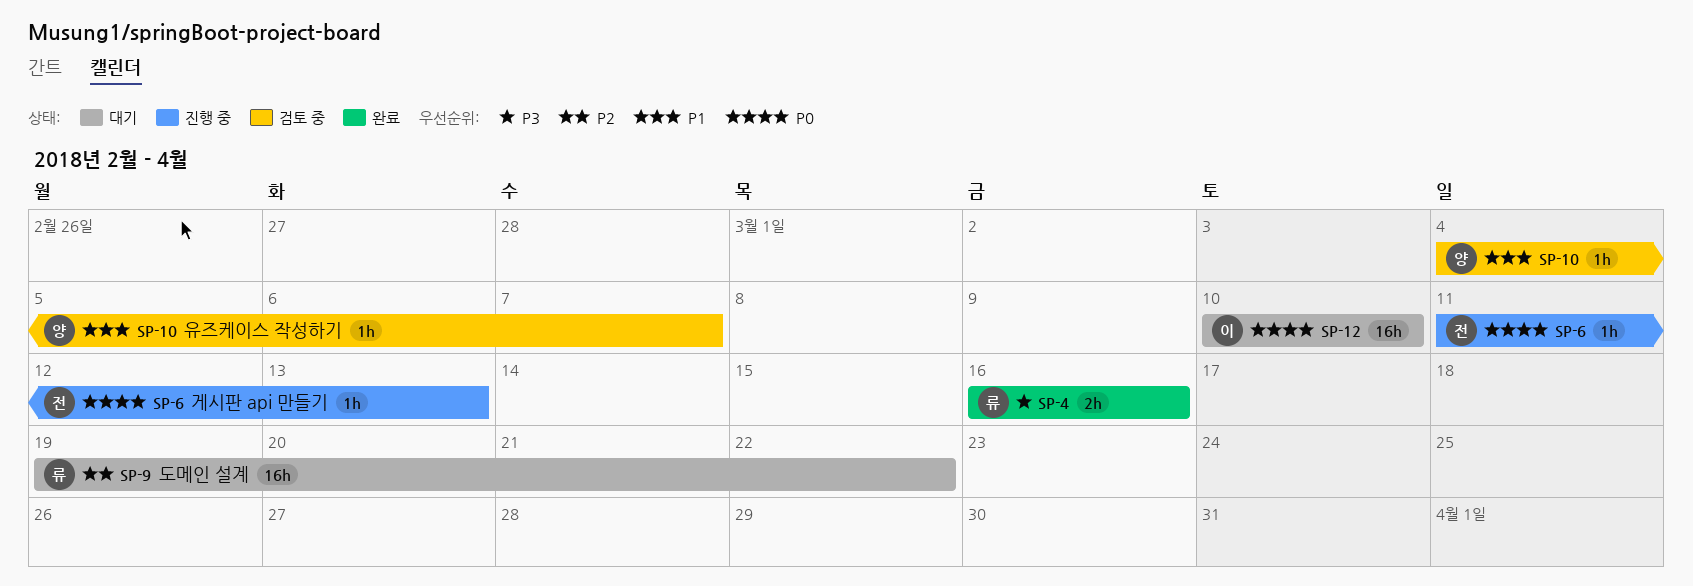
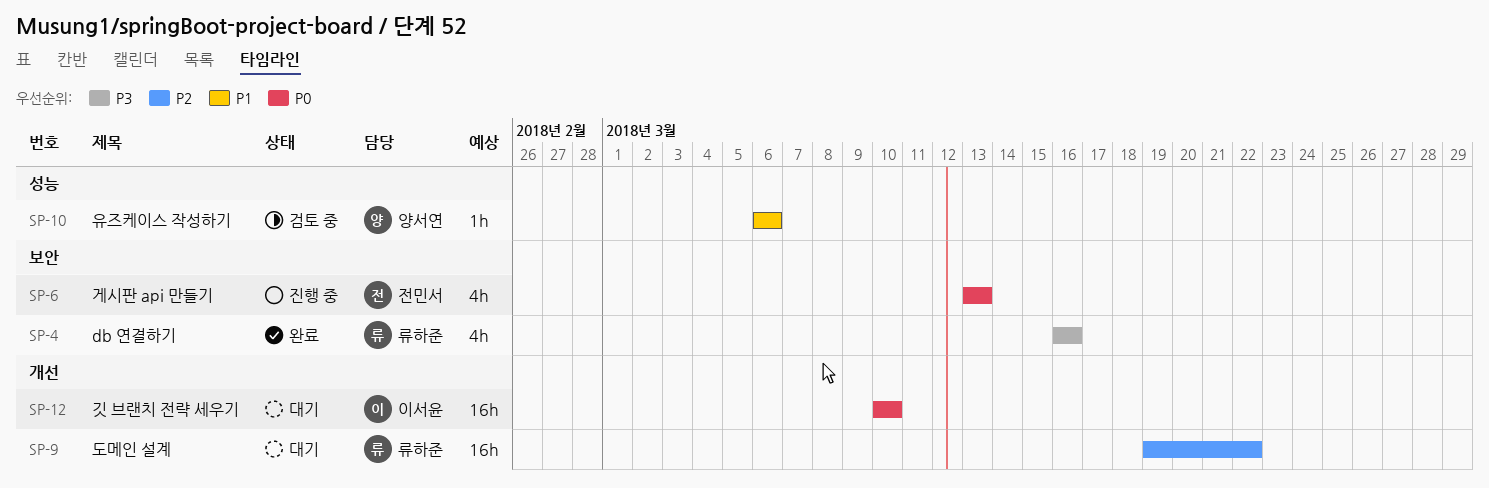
SP-4, estimate: 2h -> 4h
SP-6, estimate: 1h -> 4h
SP-6, start: Mar 11 -> Mar 13
SP-10, start: Mar 4 -> Mar 6
SP-10, due: Mar 7 -> Mar 6

